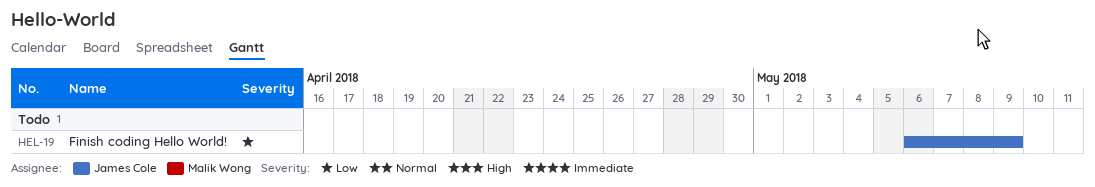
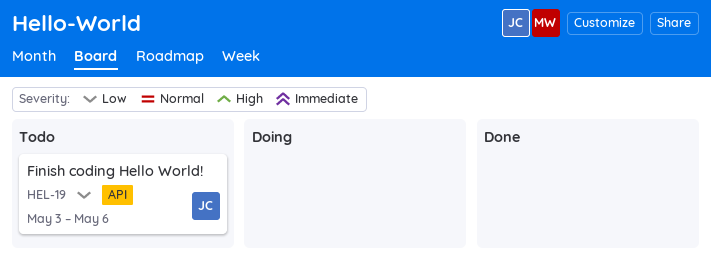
HEL-19, start: May 6 -> May 3
HEL-19, due: May 9 -> May 6

